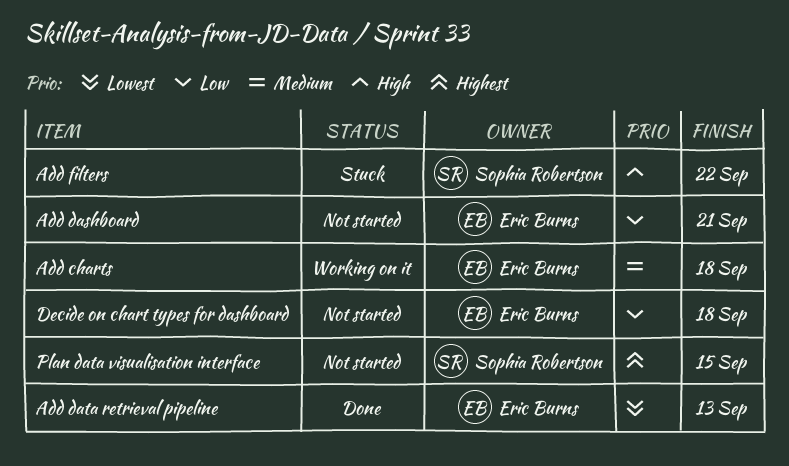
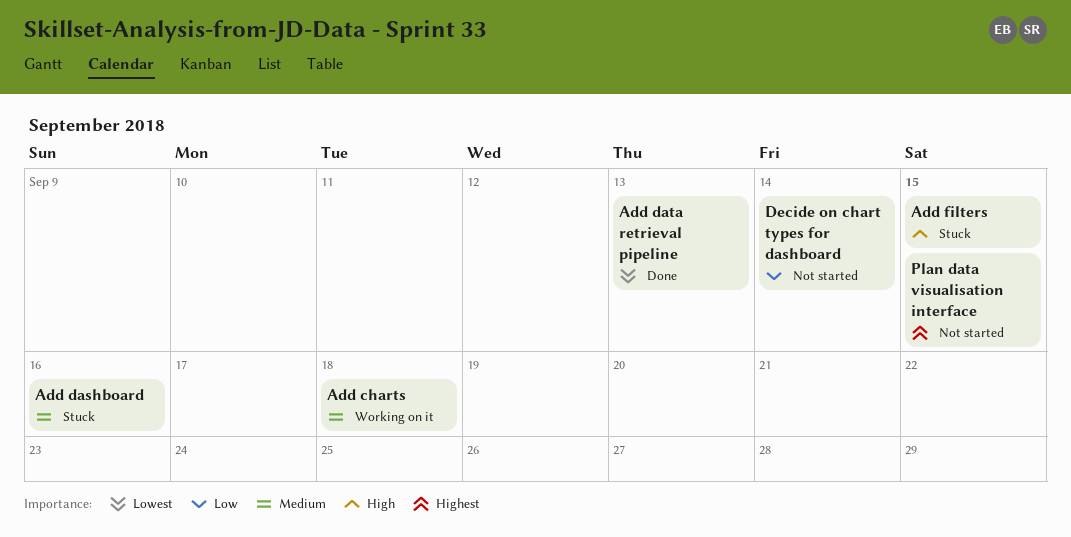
Add dashboard, status: Not started -> Stuck
Add dashboard, priority: Low -> Medium
Add dashboard, due: Sep 21 -> Sep 16
Add filters, due: Sep 22 -> Sep 15
Decide on chart types for dashboard, due: Sep 18 -> Sep 14

